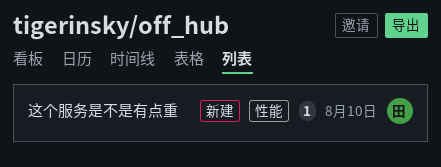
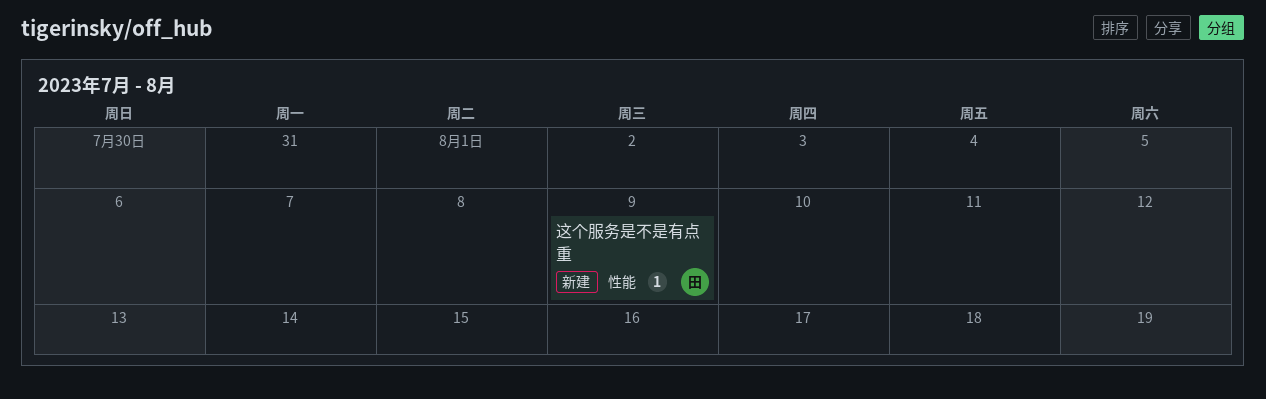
这个服务是不是有点重, due: Aug 10 -> Aug 9

